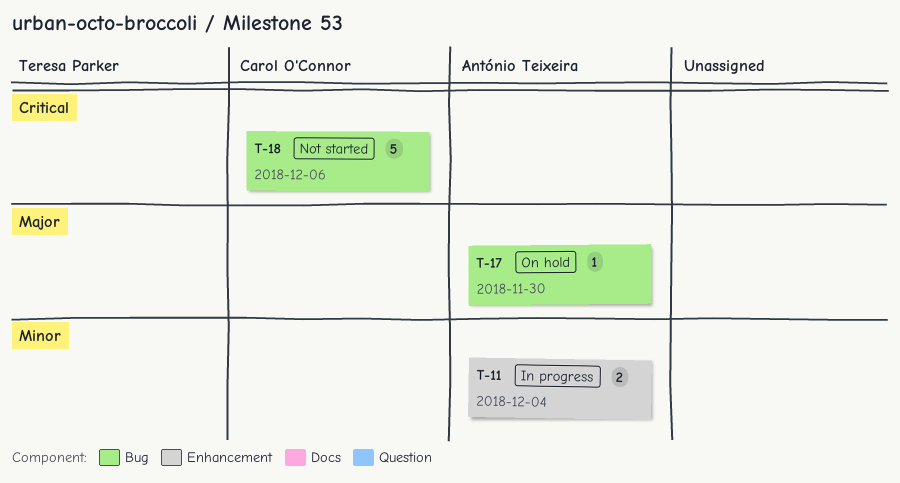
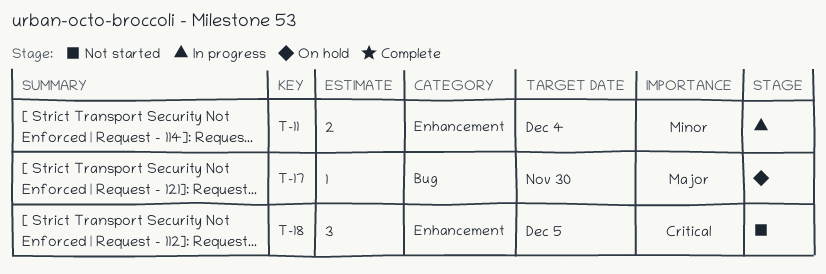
T-18, label: Bug -> Enhancement
T-18, estimate: 5 -> 3
T-18, due: Dec 6 -> Dec 5

